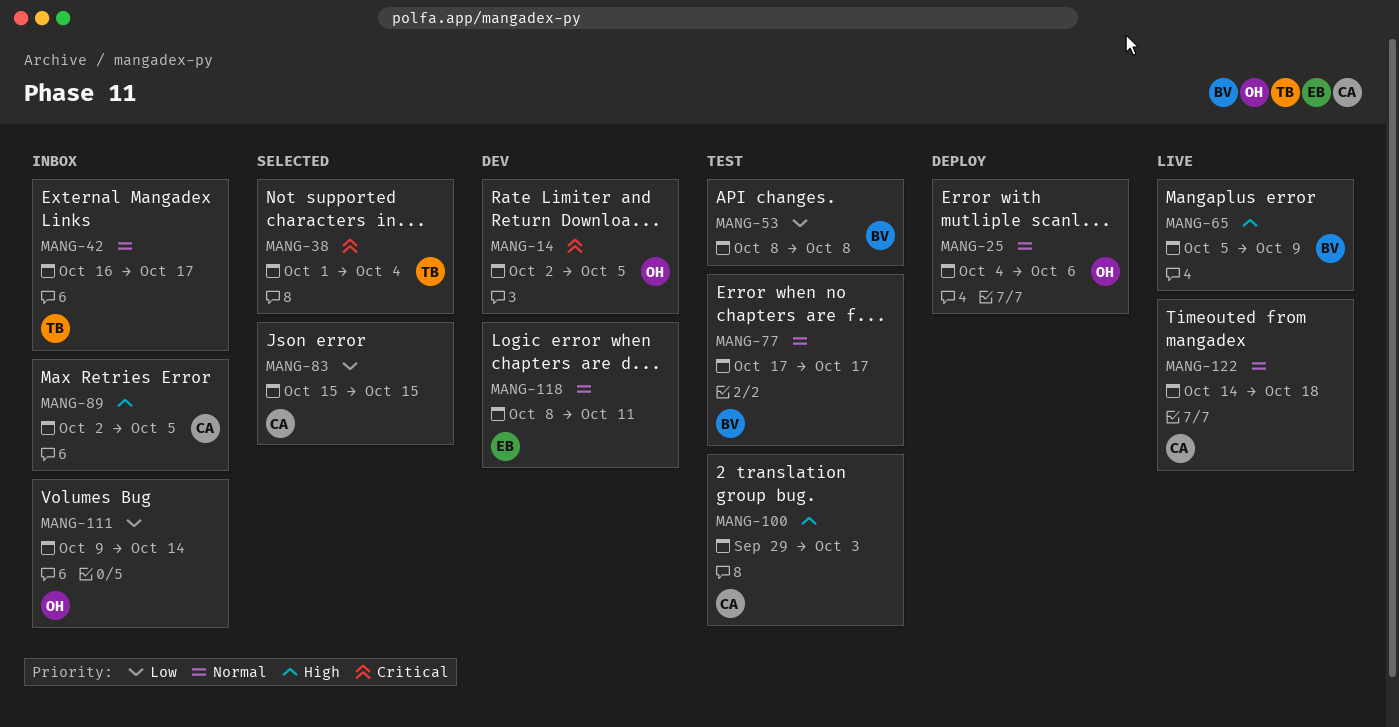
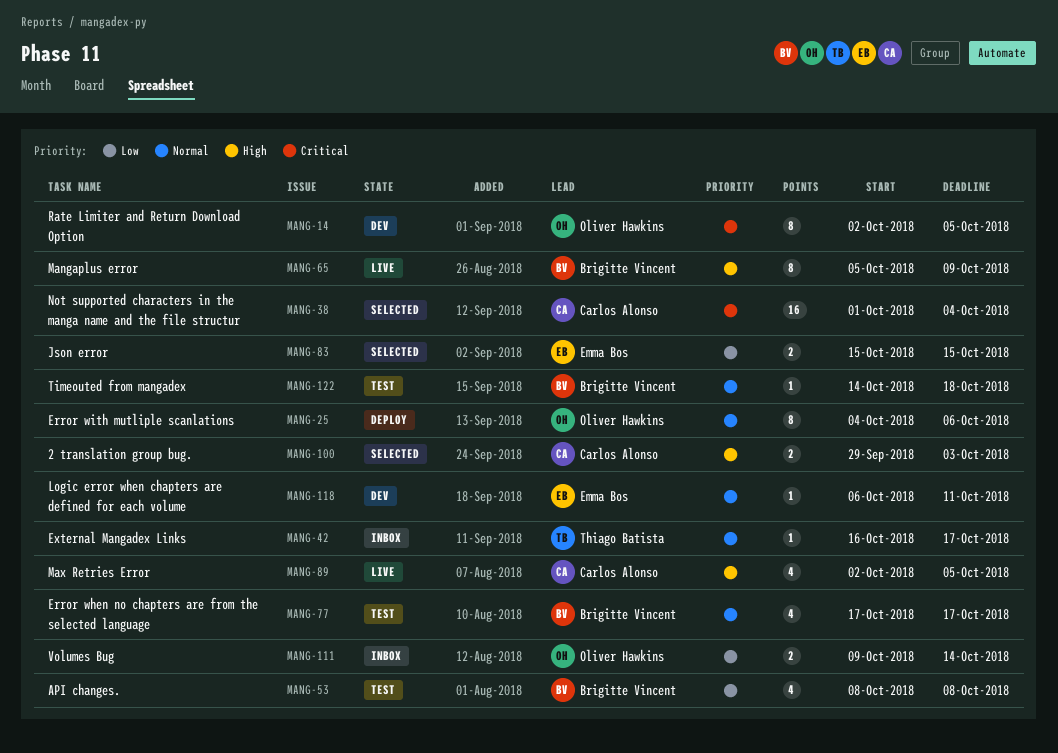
MANG-38, owner: Thiago Batista -> Carlos Alonso
MANG-83, owner: Carlos Alonso -> Emma Bos
MANG-89, status: Inbox -> Live
MANG-100, status: Test -> Selected
MANG-118, start: Oct 8 -> Oct 6
MANG-122, status: Live -> Test
MANG-122, owner: Carlos Alonso -> Brigitte Vincent

